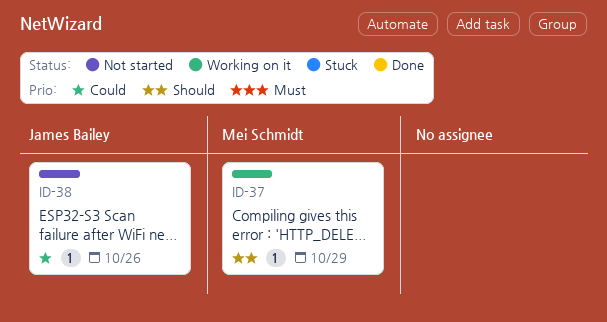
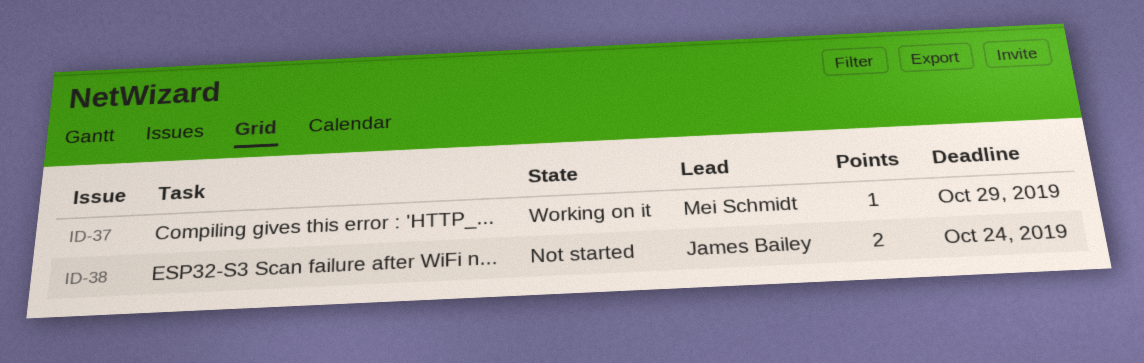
ID-38, estimate: 1 -> 2
ID-38, due: Oct 26 -> Oct 24

